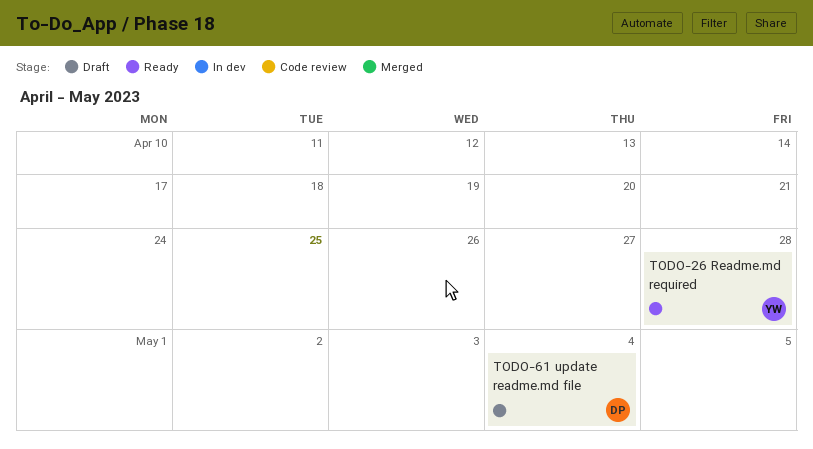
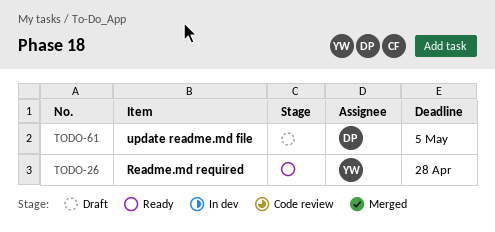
TODO-61, due: May 4 -> May 5

